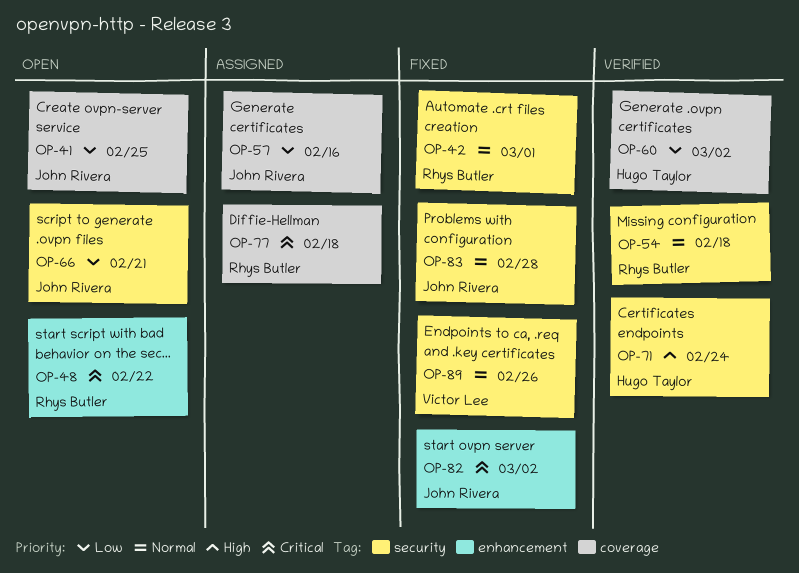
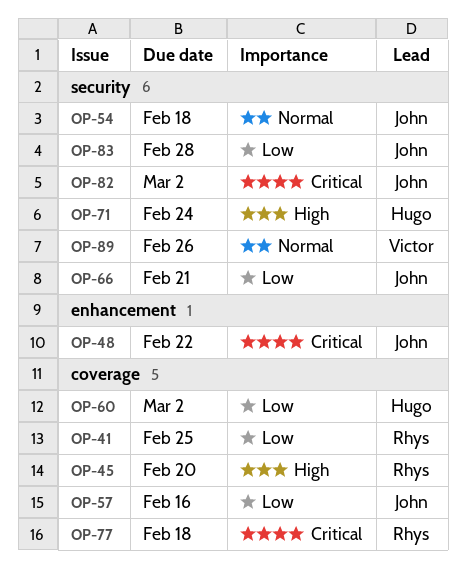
OP-41, owner: John Rivera -> Rhys Butler
OP-42: present -> none
OP-45: none -> present
OP-48, owner: Rhys Butler -> John Rivera
OP-54, owner: Rhys Butler -> John Rivera
OP-82, label: enhancement -> security
OP-83, priority: Normal -> Low

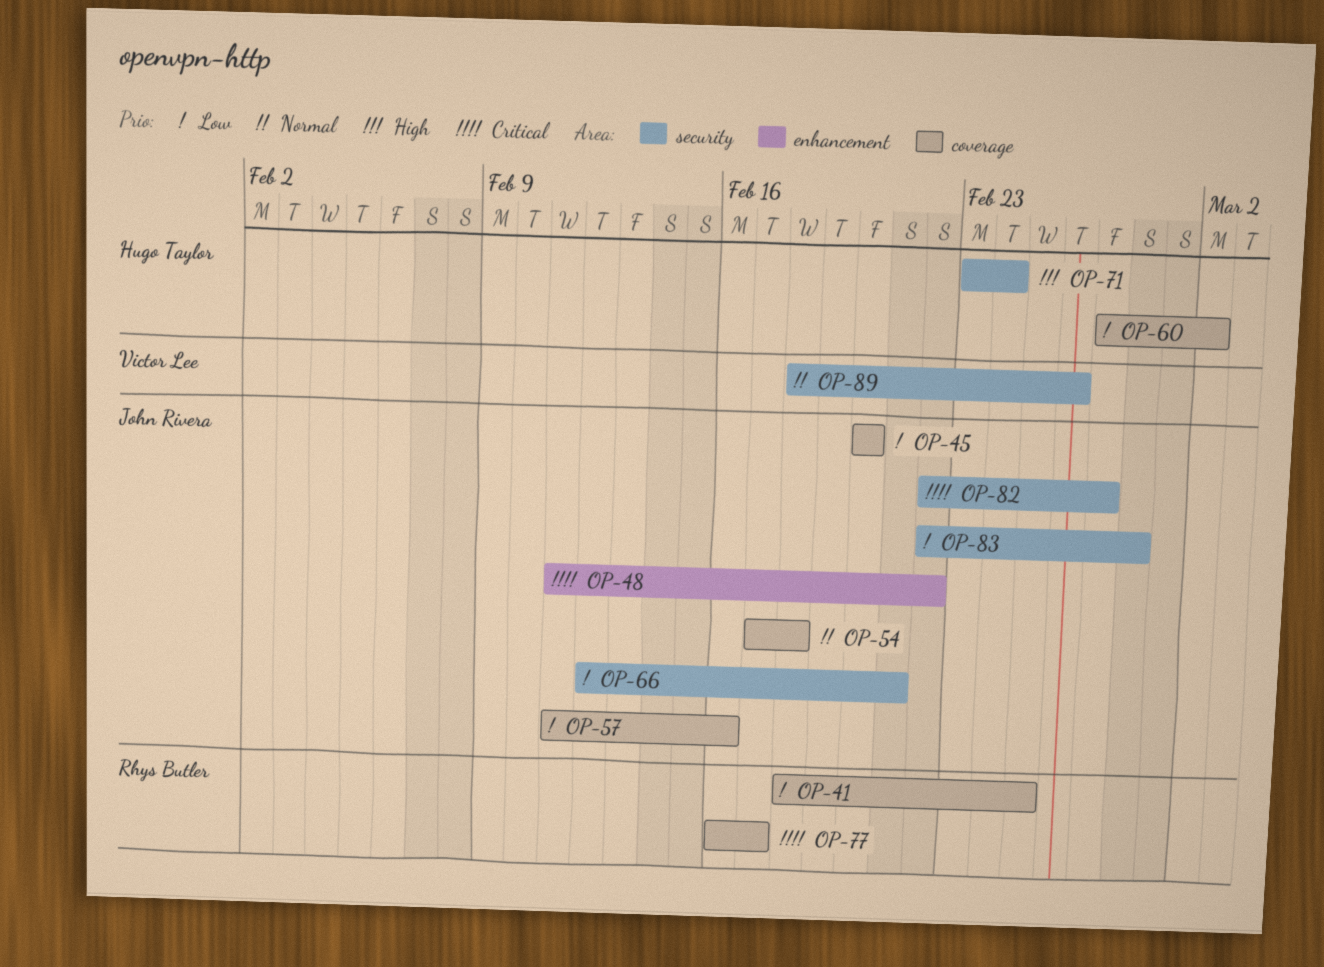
OP-45, owner: Rhys Butler -> John Rivera
OP-45, priority: High -> Low
OP-54, label: security -> coverage
OP-77, due: Feb 18 -> Feb 17
OP-82, due: Mar 2 -> Feb 27

